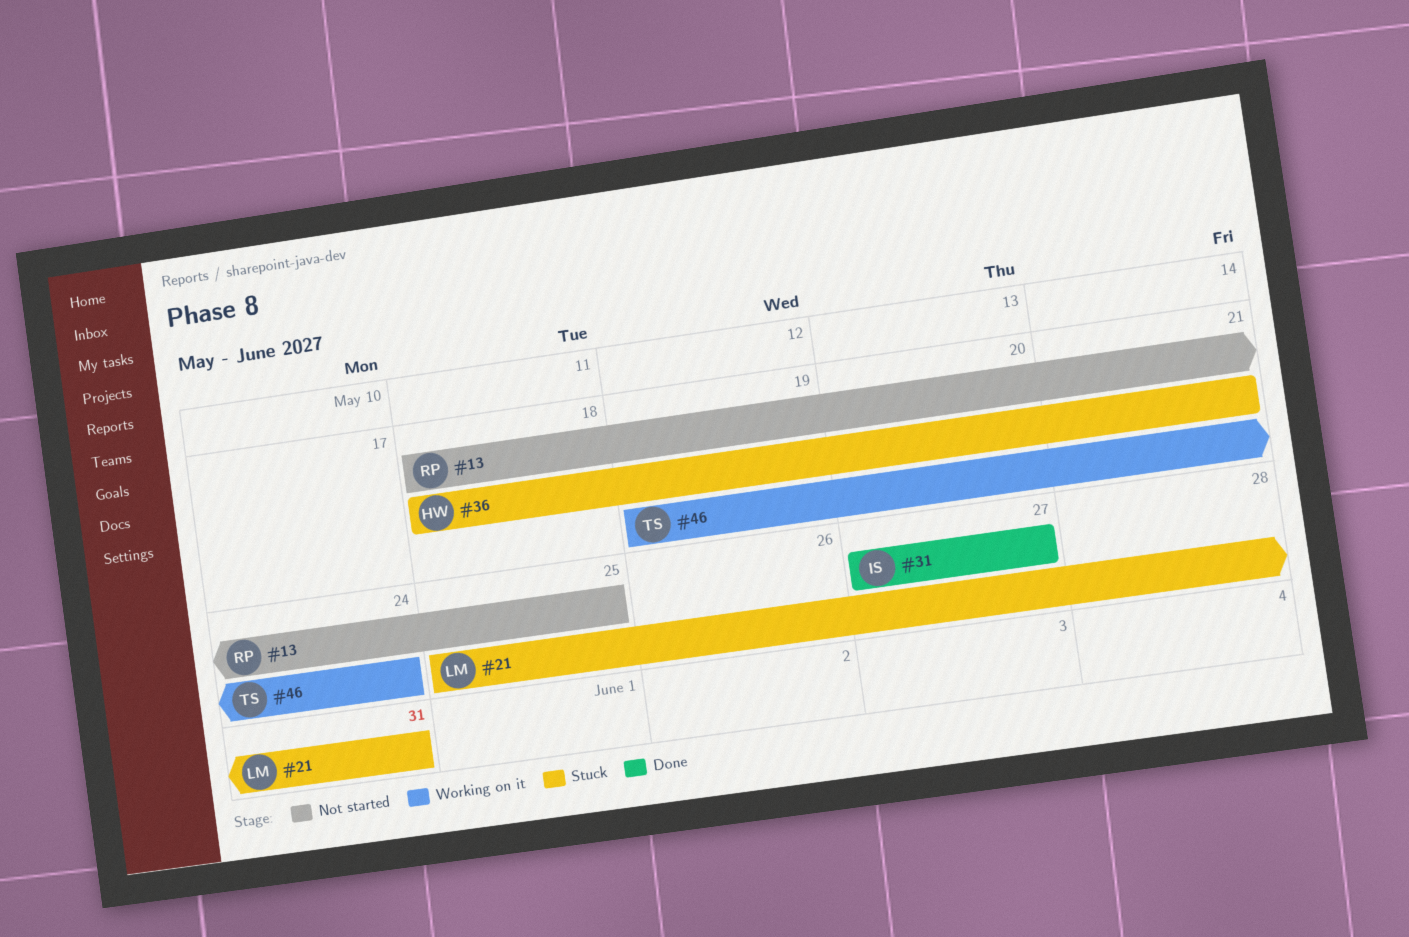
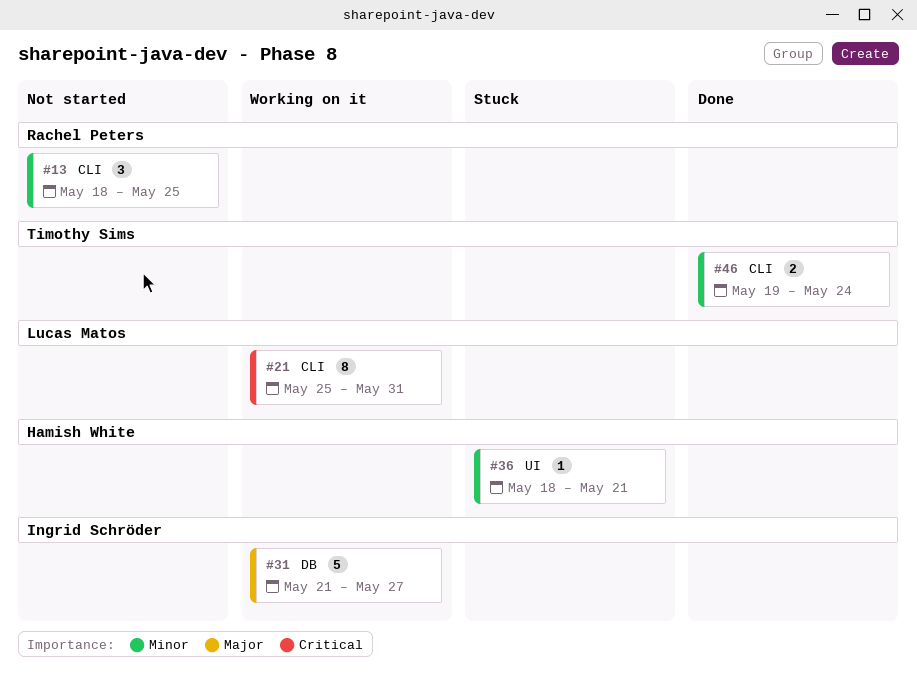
#21, status: Stuck -> Working on it
#31, status: Done -> Working on it
#31, start: May 27 -> May 21
#46, status: Working on it -> Done

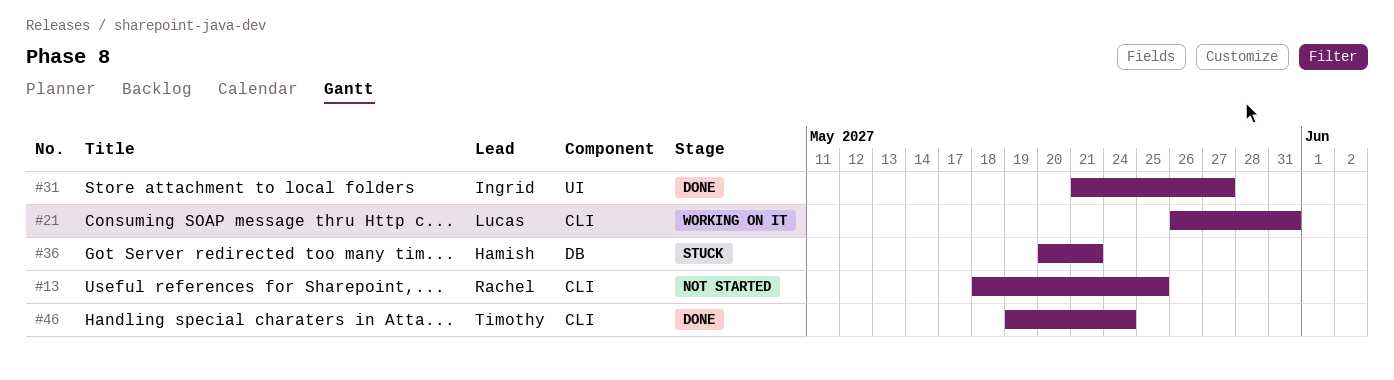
#21, start: May 25 -> May 26
#31, status: Working on it -> Done
#31, label: DB -> UI
#36, label: UI -> DB
#36, start: May 18 -> May 20

